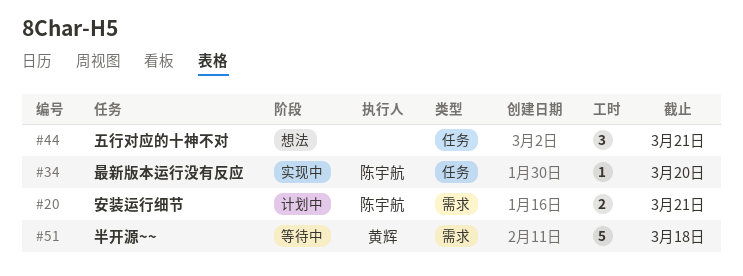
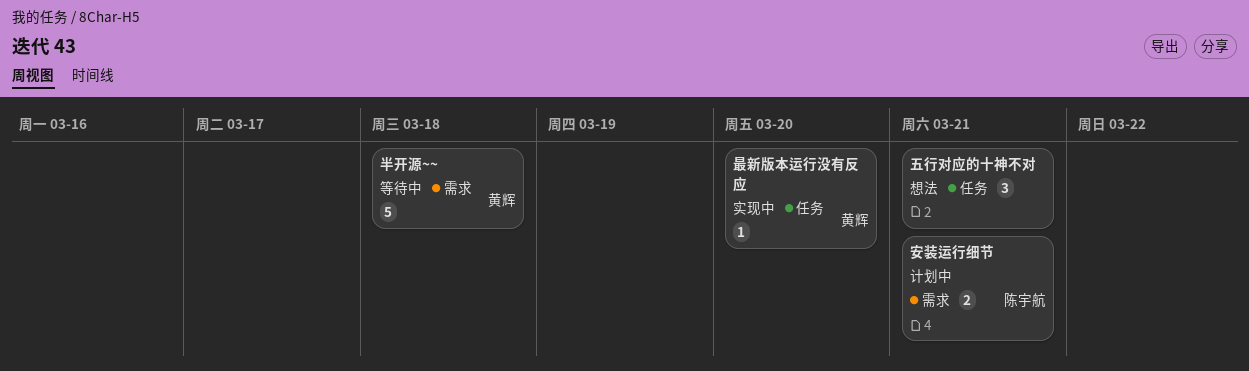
最新版本运行没有反应, owner: 陈宇航 -> 黄辉

